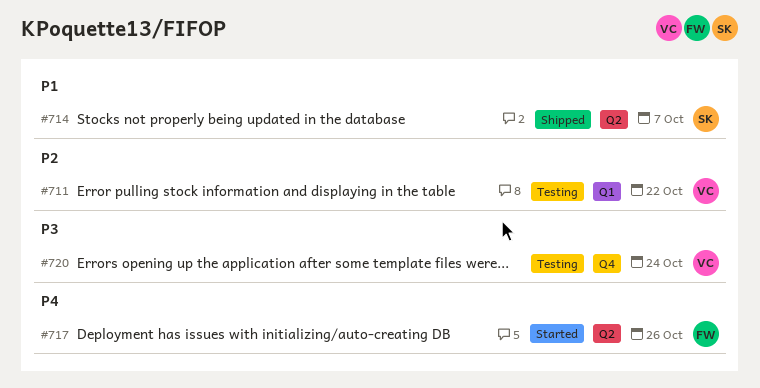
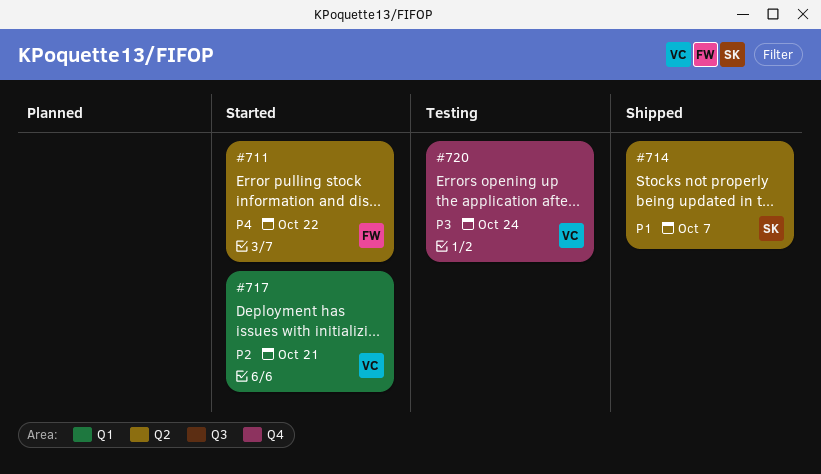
#711, status: Testing -> Started
#711, owner: VC -> FW
#711, priority: P2 -> P4
#711, label: Q1 -> Q2
#717, owner: FW -> VC
#717, priority: P4 -> P2
#717, label: Q2 -> Q1
#717, due: Oct 26 -> Oct 21

